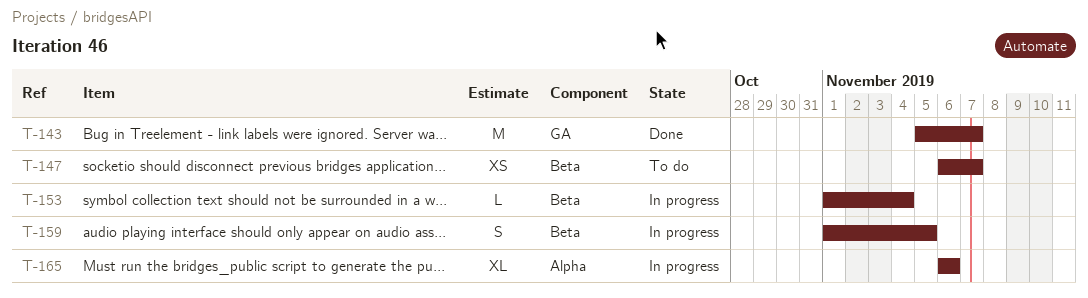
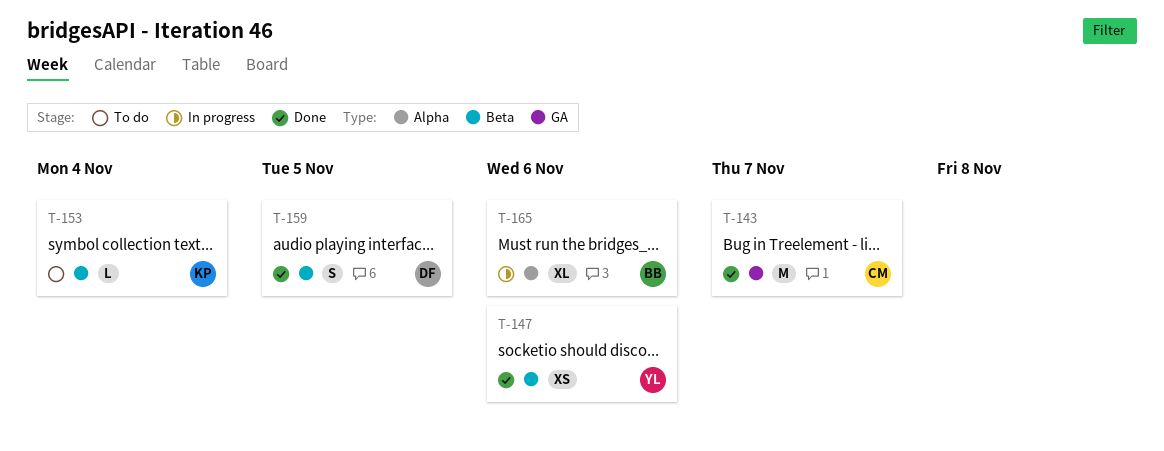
T-147, status: To do -> Done
T-147, due: Nov 7 -> Nov 6
T-153, status: In progress -> To do
T-159, status: In progress -> Done

